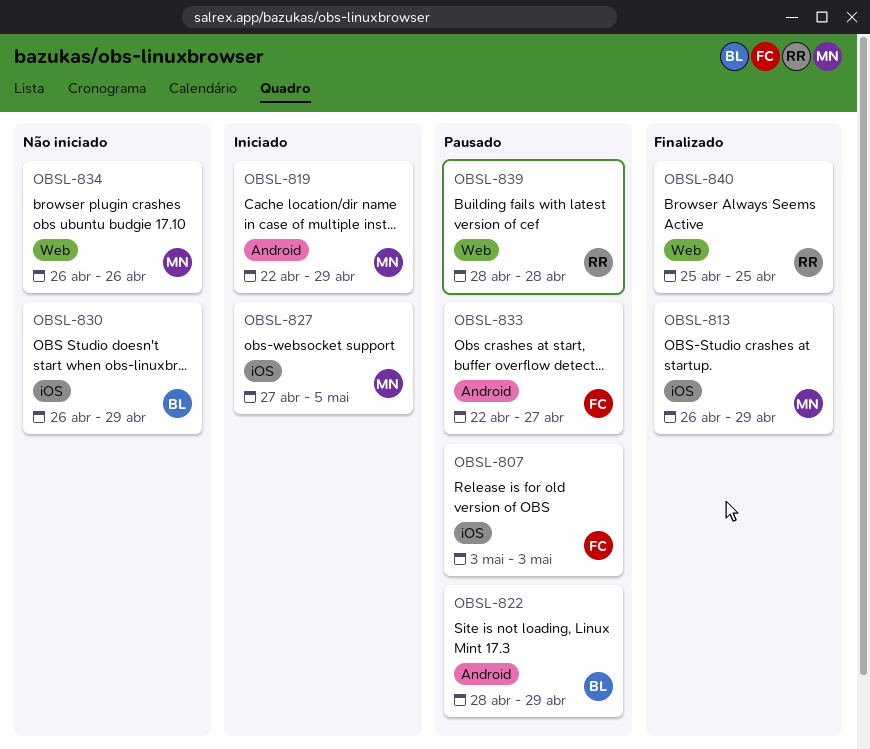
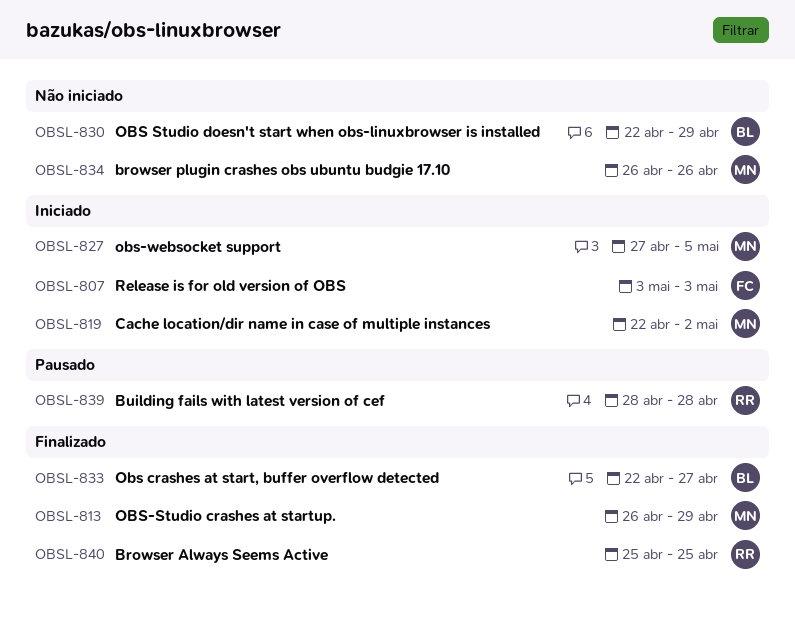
OBSL-807, status: Pausado -> Iniciado
OBSL-819, due: Apr 29 -> May 2
OBSL-822: present -> none
OBSL-830, start: Apr 26 -> Apr 22
OBSL-833, status: Pausado -> Finalizado
OBSL-833, owner: FC -> BL

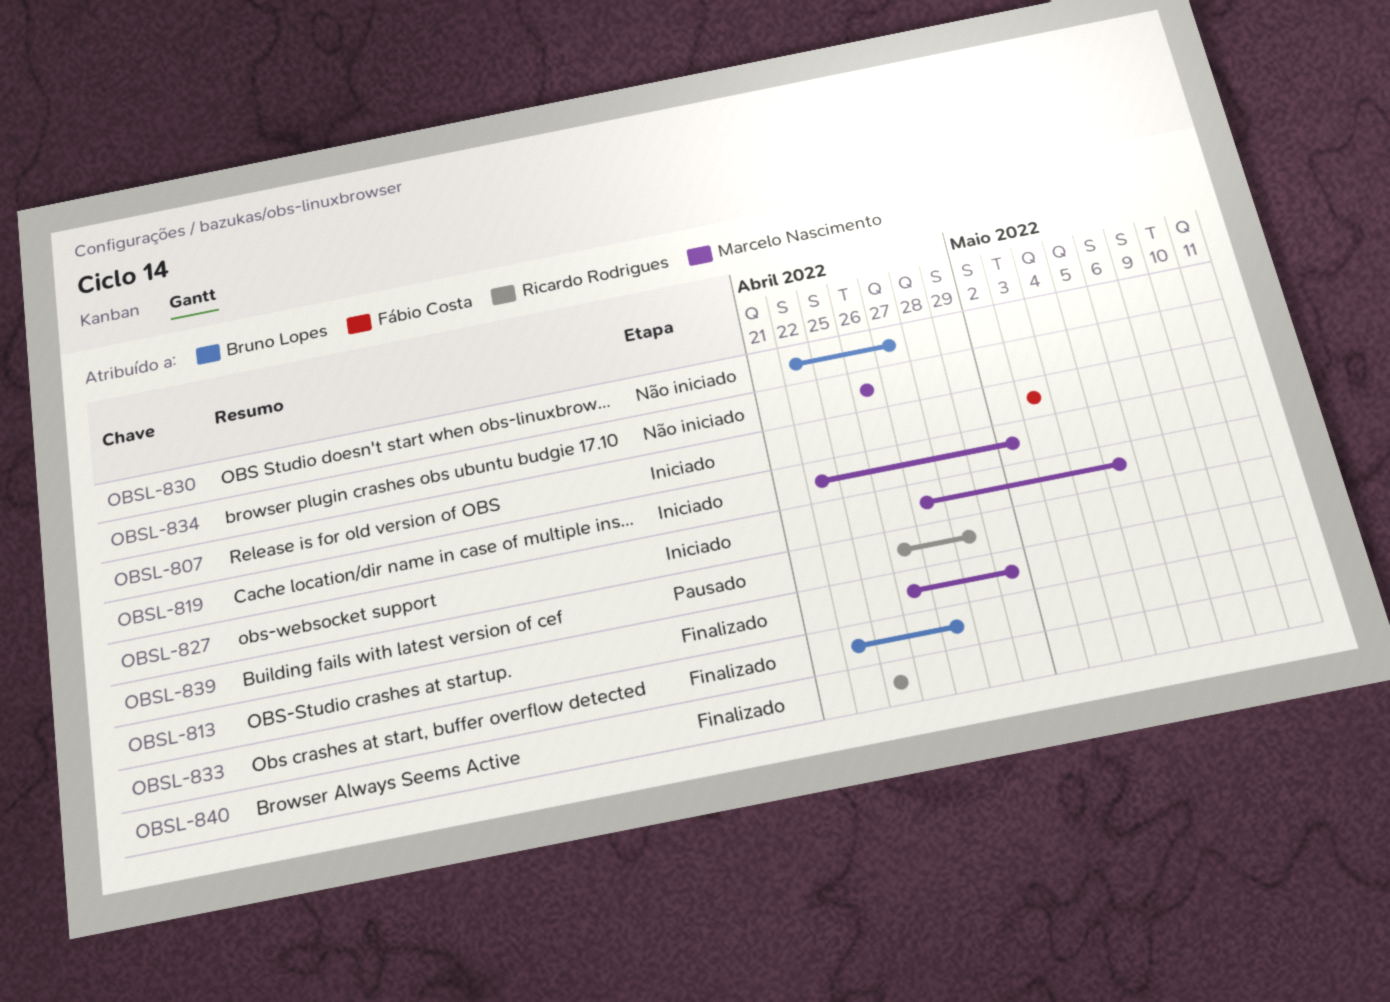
OBSL-830, due: Apr 29 -> Apr 27
OBSL-839, start: Apr 28 -> Apr 26

